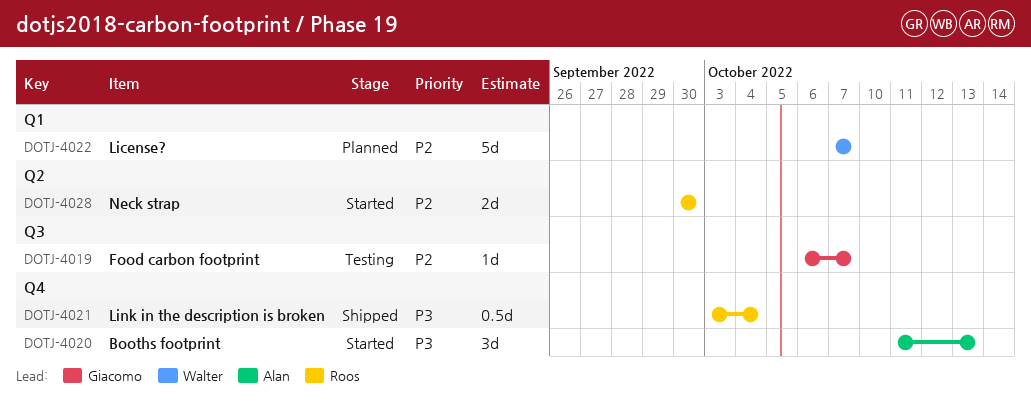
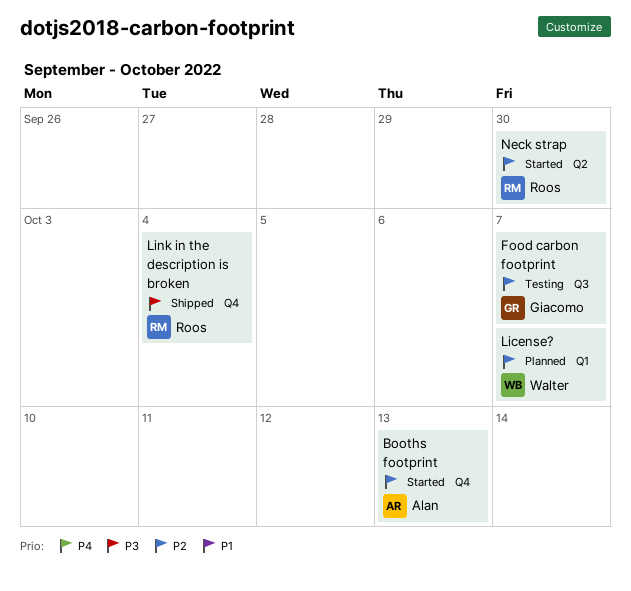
Booths footprint, priority: P3 -> P2

